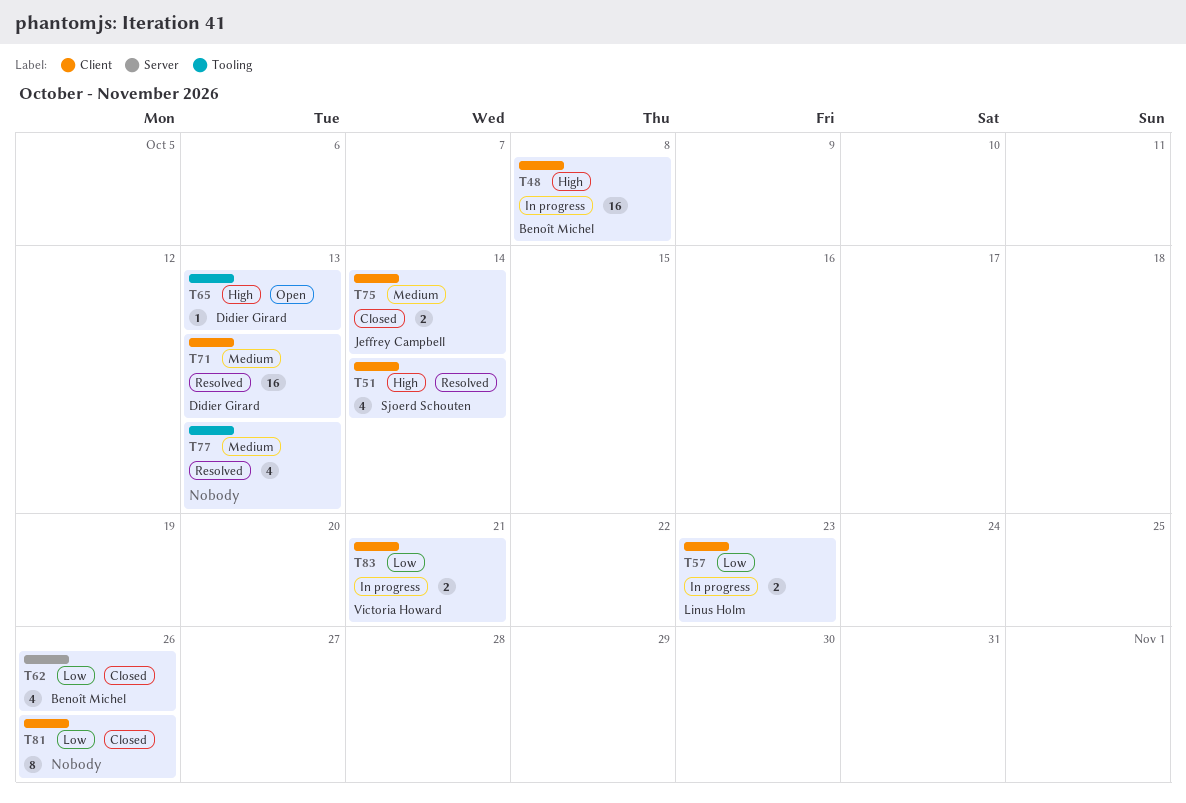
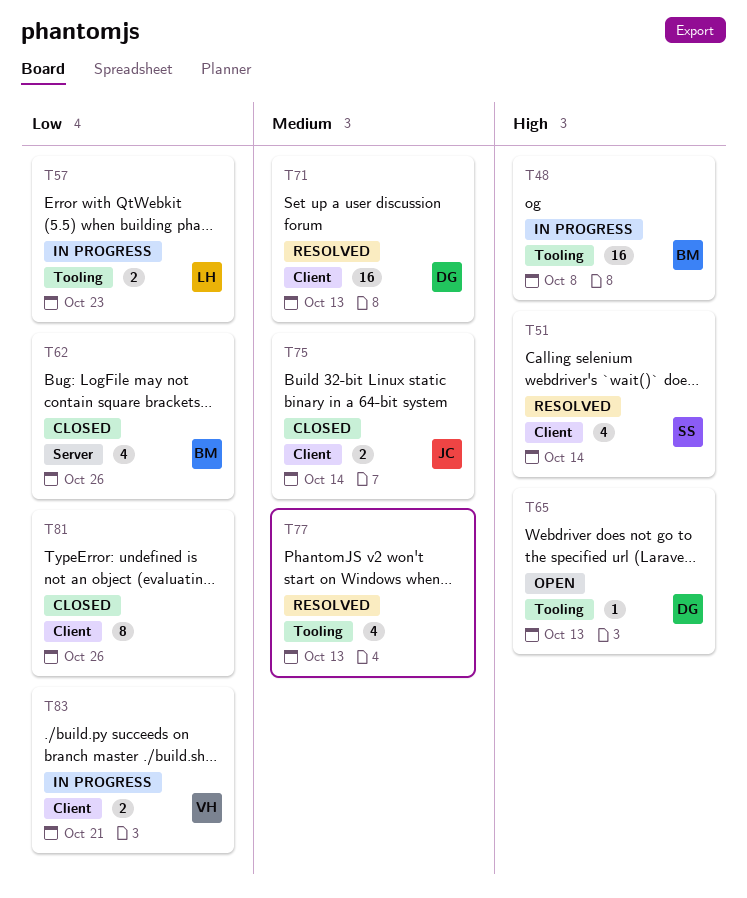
T48, label: Client -> Tooling
T57, label: Client -> Tooling

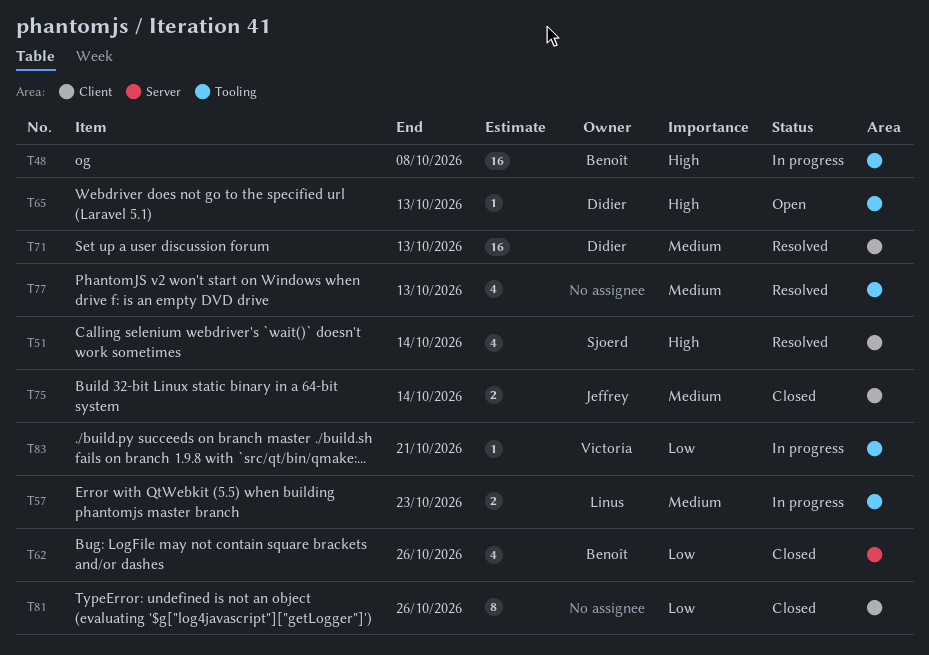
T57, priority: Low -> Medium
T83, label: Client -> Tooling
T83, estimate: 2 -> 1

